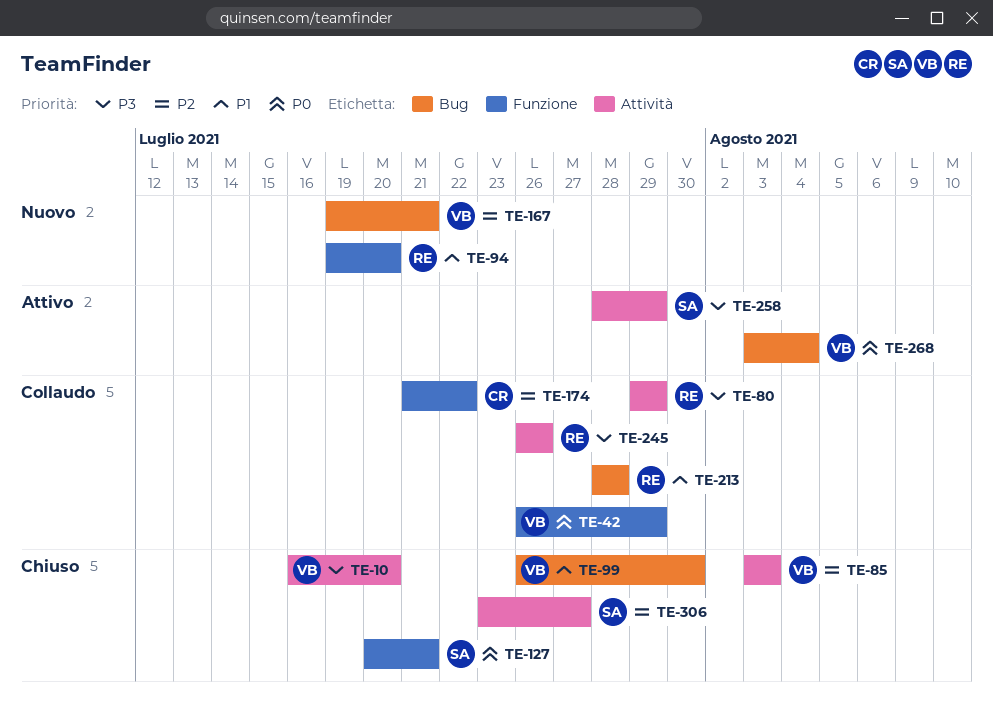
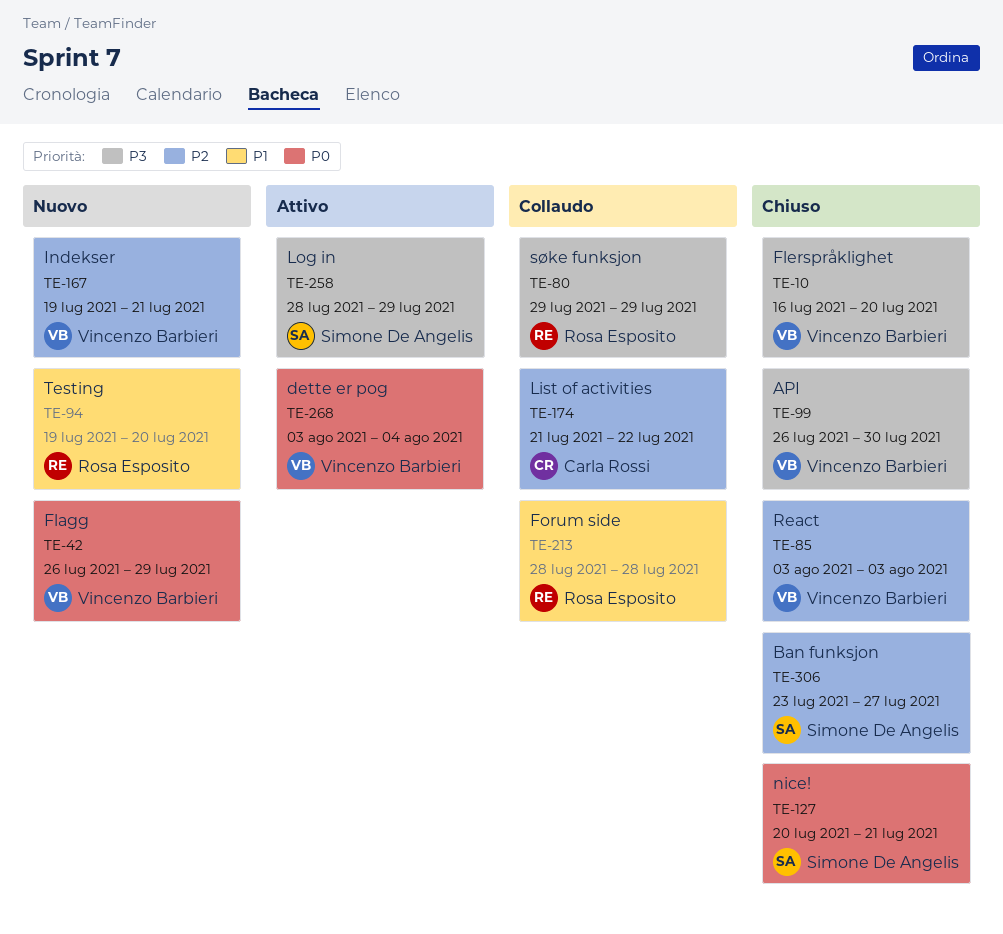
TE-42, status: Collaudo -> Nuovo
TE-99, priority: P1 -> P3
TE-245: present -> none

